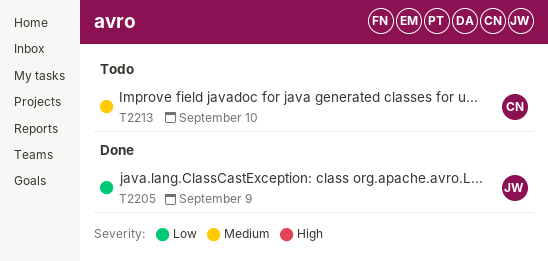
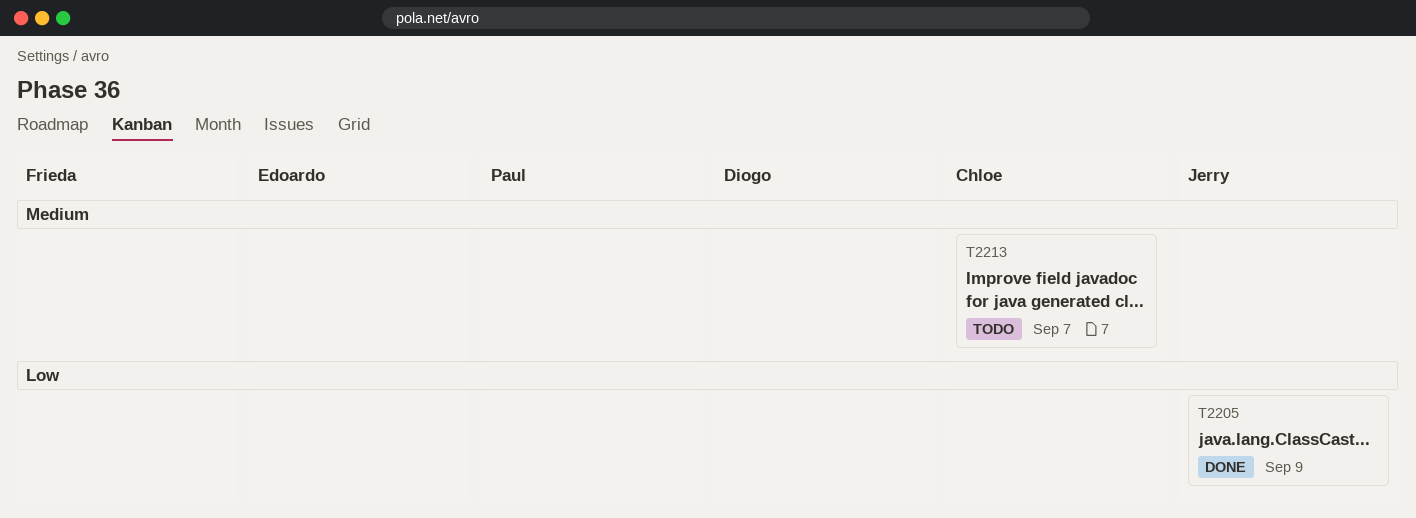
T2213, due: Sep 10 -> Sep 7

